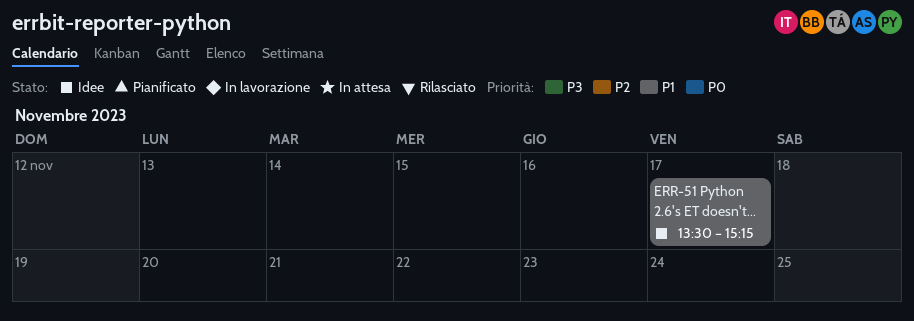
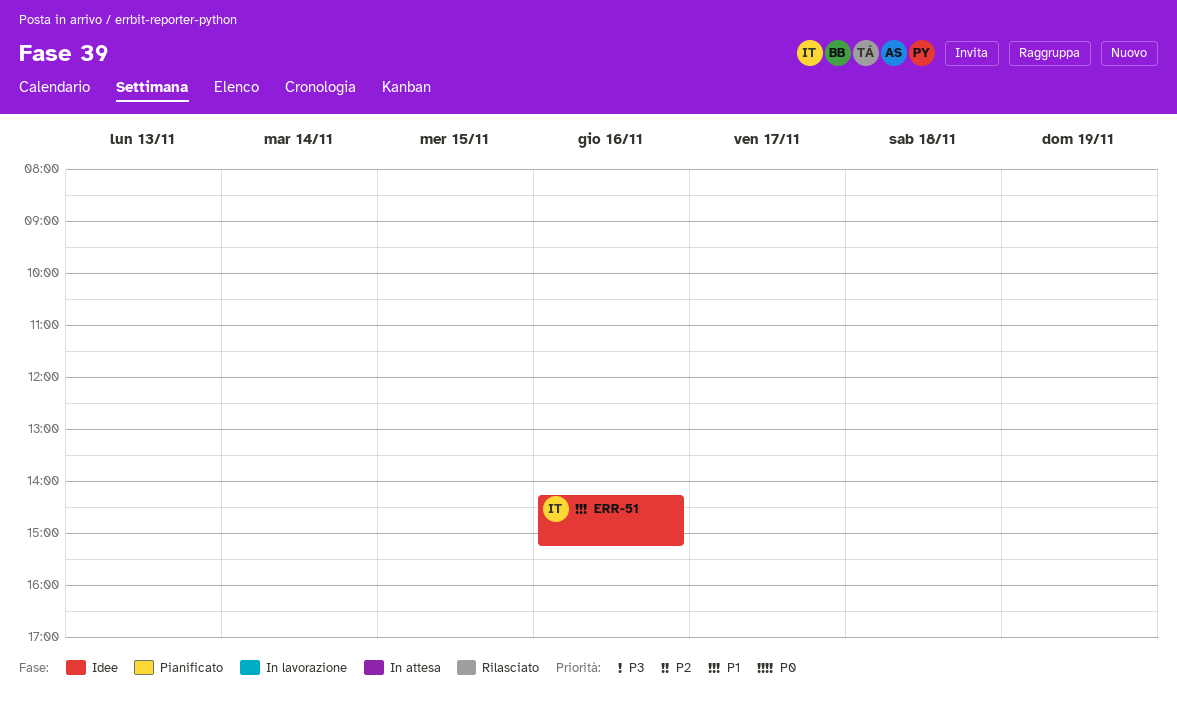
ERR-51, day: Nov 17 -> Nov 16
ERR-51, begins: 13:30 -> 14:15

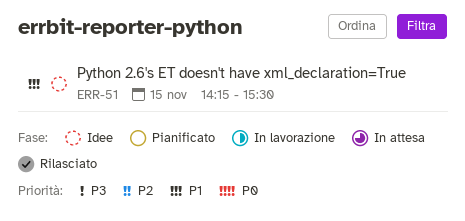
ERR-51, day: Nov 16 -> Nov 15
ERR-51, ends: 15:15 -> 15:30

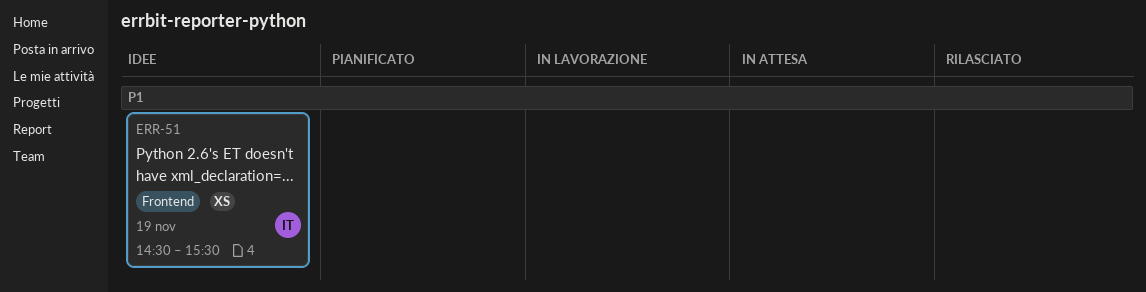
ERR-51, day: Nov 15 -> Nov 19
ERR-51, begins: 14:15 -> 14:30

